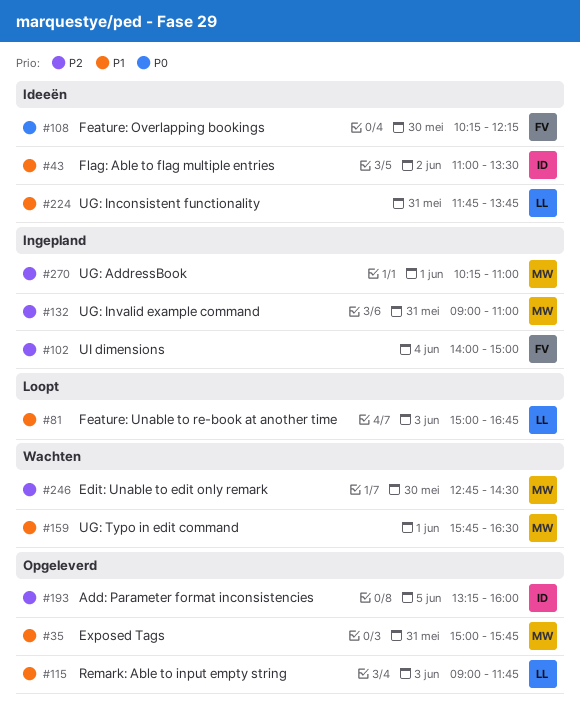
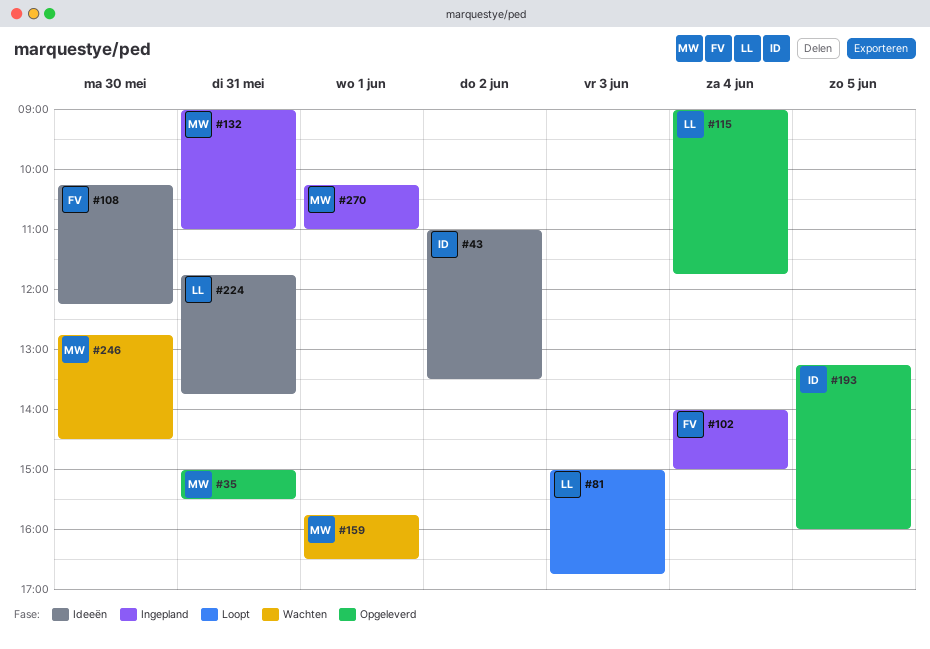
#35, ends: 15:45 -> 15:30
#115, day: Jun 3 -> Jun 4

